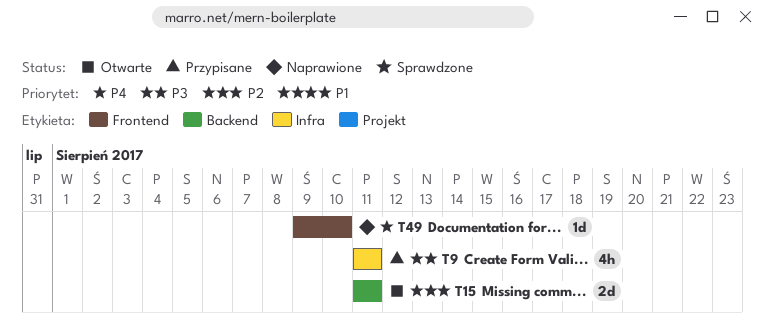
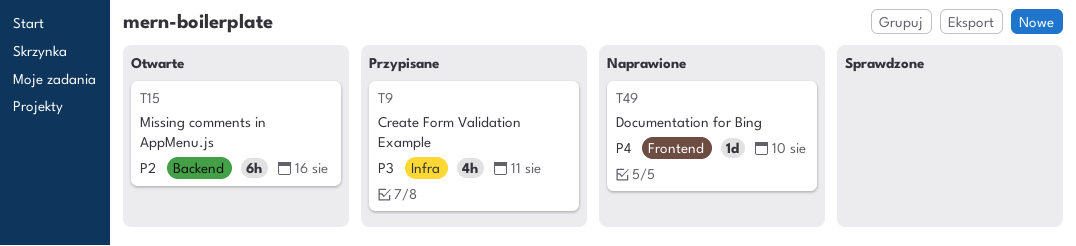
T15, estimate: 2d -> 6h
T15, due: Aug 11 -> Aug 16

